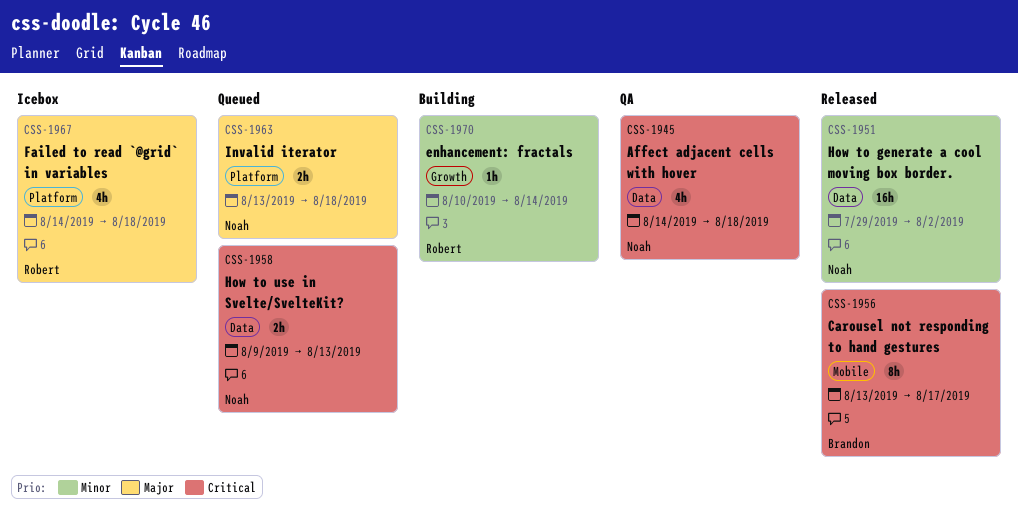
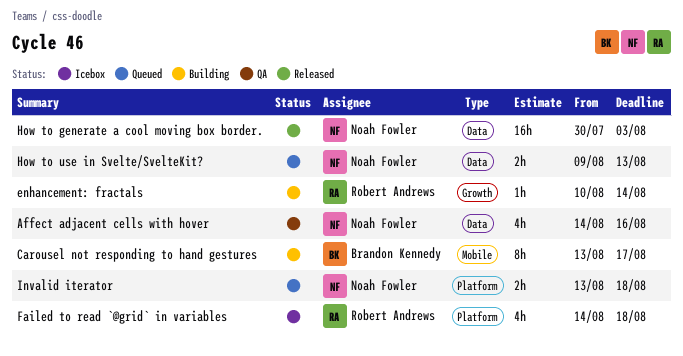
Affect adjacent cells with hover, due: Aug 18 -> Aug 16
Carousel not responding to hand gestures, status: Released -> Building
How to generate a cool moving box border., start: Jul 29 -> Jul 30
How to generate a cool moving box border., due: Aug 2 -> Aug 3

